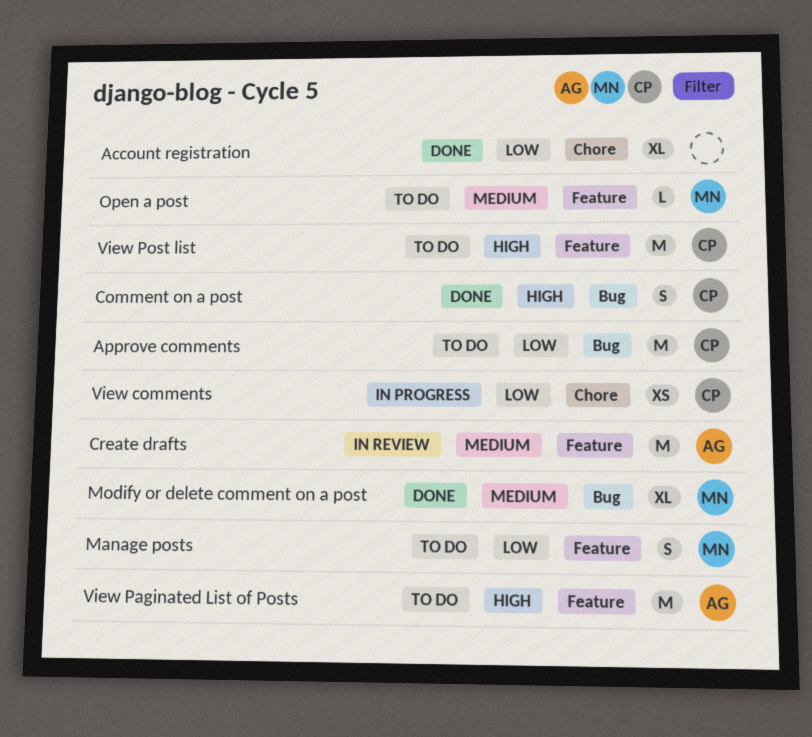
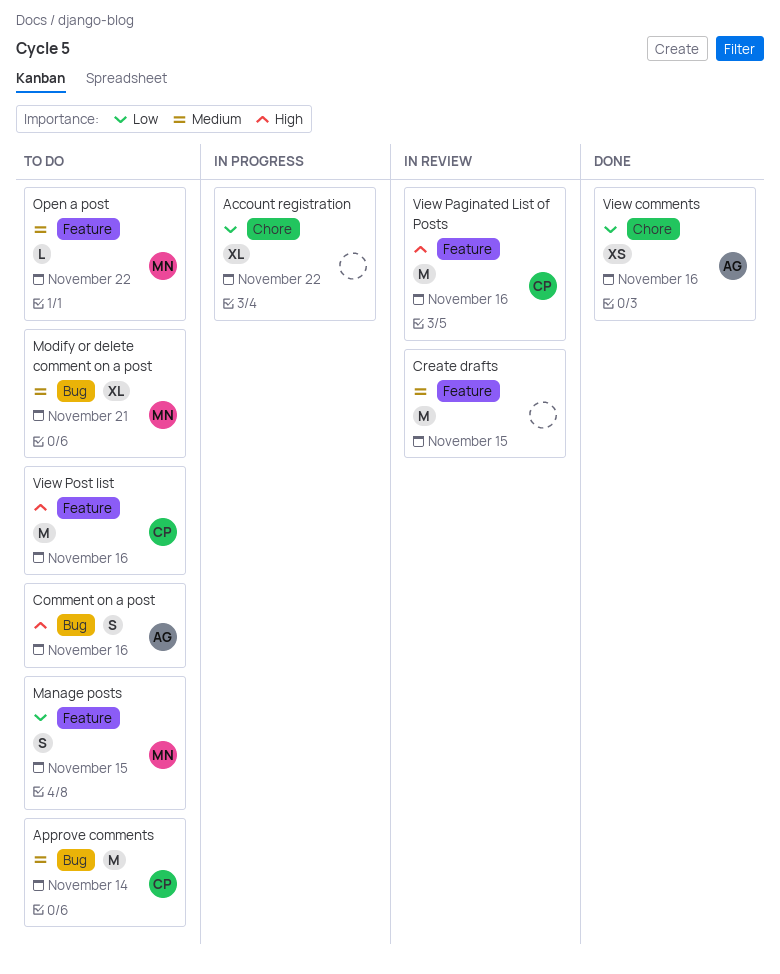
Account registration, status: Done -> In progress
Approve comments, priority: Low -> Medium
Comment on a post, status: Done -> To do
Comment on a post, owner: CP -> AG
Create drafts, owner: AG -> none
Modify or delete comment on a post, status: Done -> To do
View comments, status: In progress -> Done
View comments, owner: CP -> AG
View Paginated List of Posts, status: To do -> In review
View Paginated List of Posts, owner: AG -> CP

